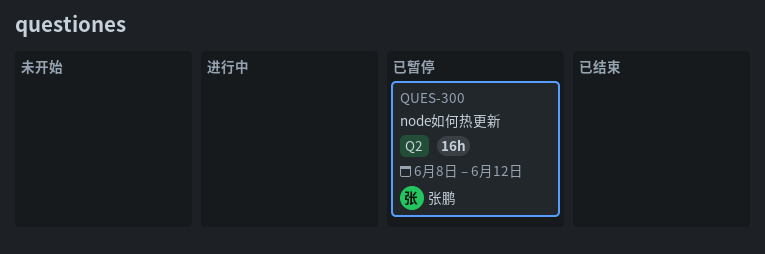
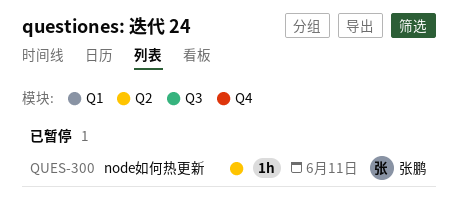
QUES-300, estimate: 16h -> 1h
QUES-300, due: Jun 12 -> Jun 11

